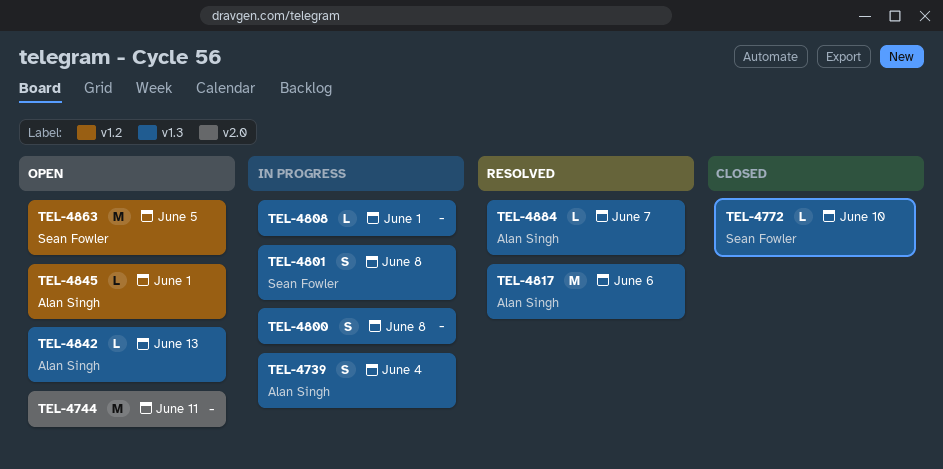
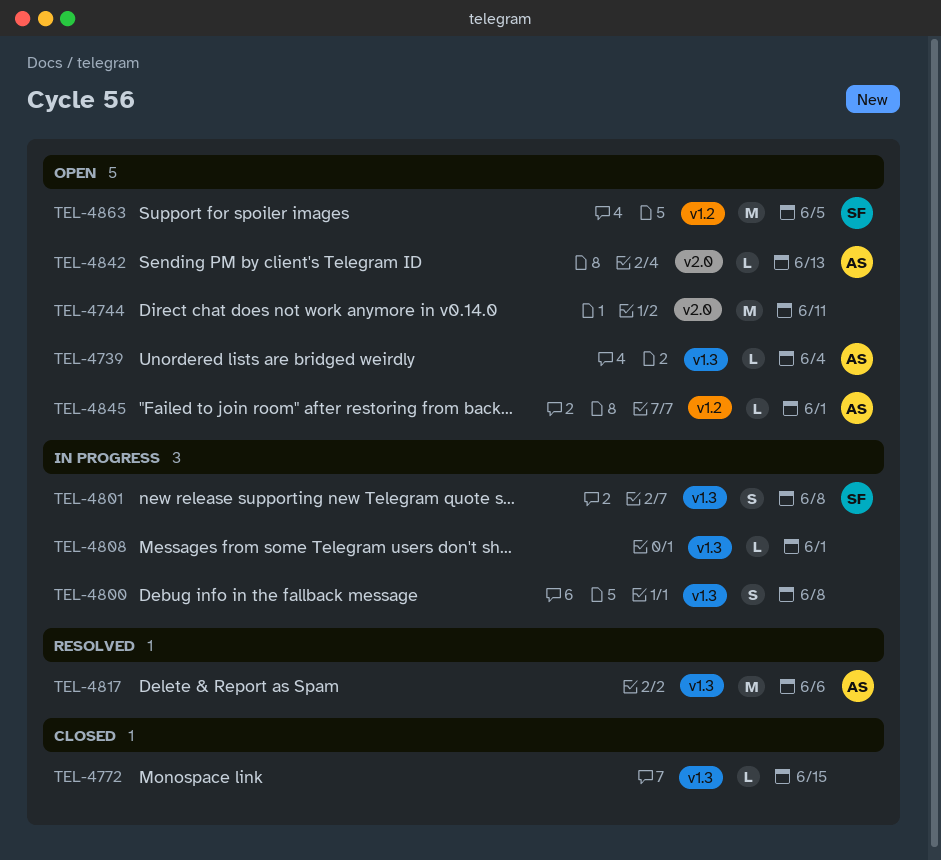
TEL-4739, status: In progress -> Open
TEL-4739, estimate: S -> L
TEL-4772, owner: Sean Fowler -> none
TEL-4772, due: Jun 10 -> Jun 15
TEL-4842, label: v1.3 -> v2.0
TEL-4884: present -> none

